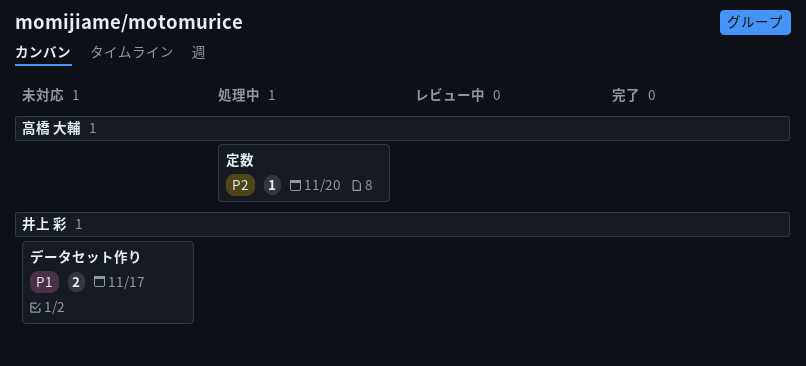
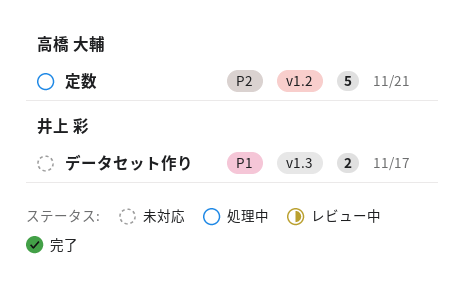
定数, estimate: 1 -> 5
定数, due: Nov 20 -> Nov 21

